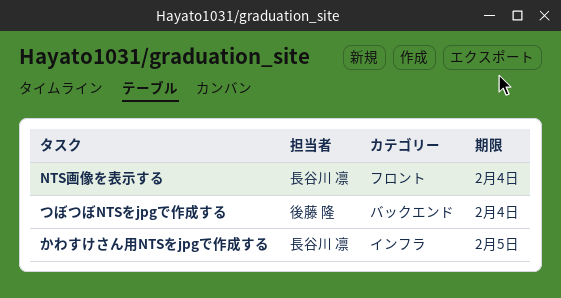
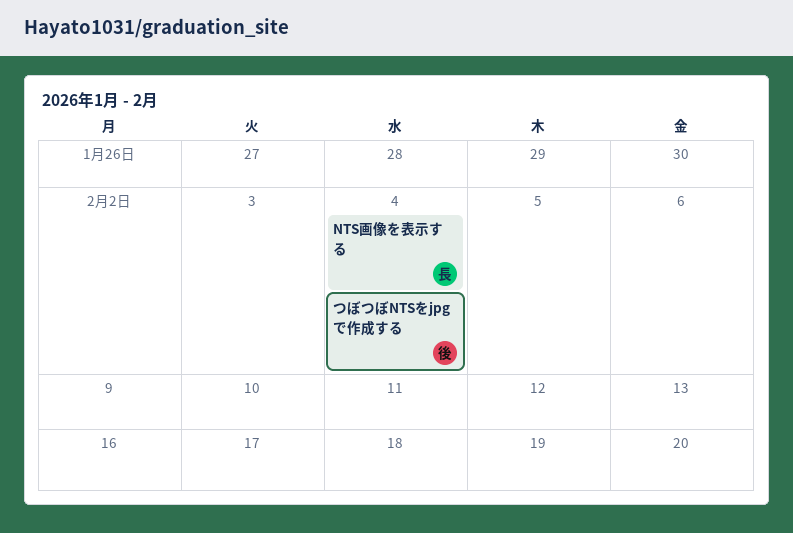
かわすけさん用NTSをjpgで作成する: present -> none

